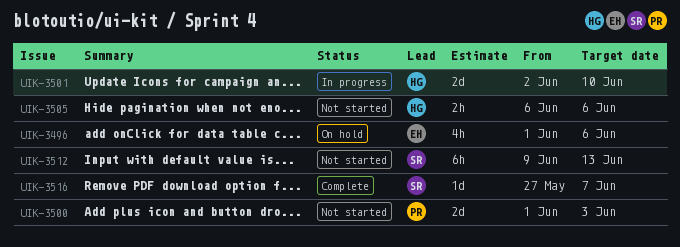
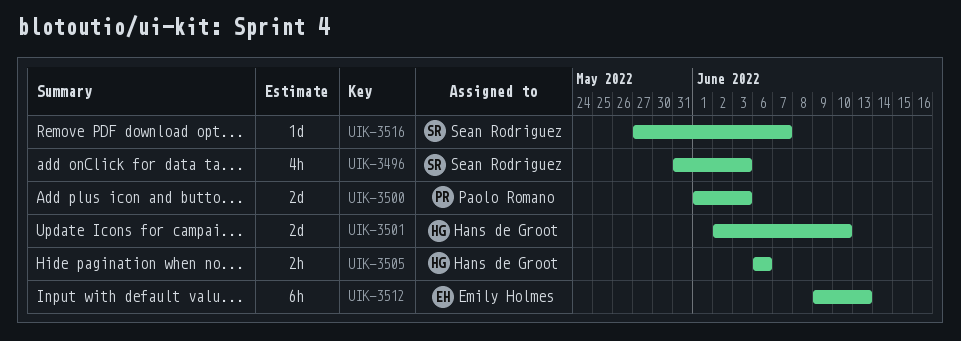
UIK-3496, owner: Emily Holmes -> Sean Rodriguez
UIK-3496, start: Jun 1 -> May 31
UIK-3496, due: Jun 6 -> Jun 3
UIK-3512, owner: Sean Rodriguez -> Emily Holmes

